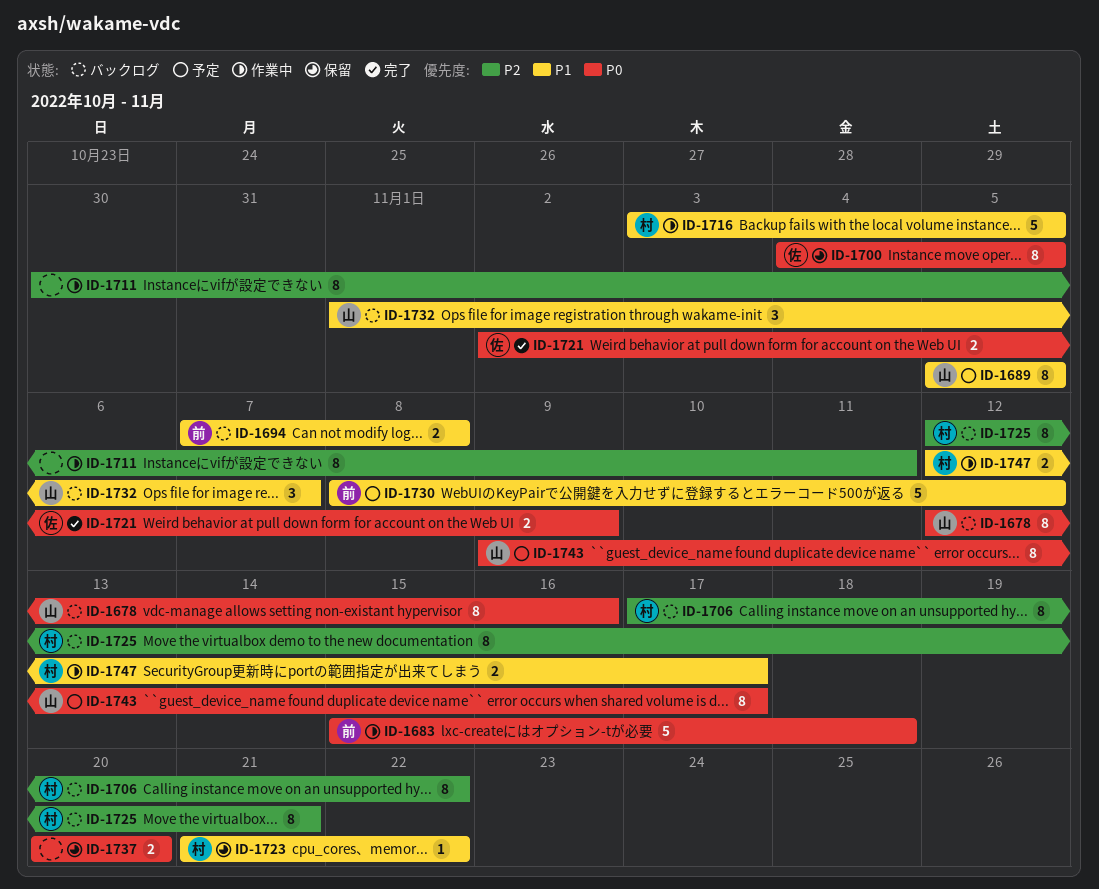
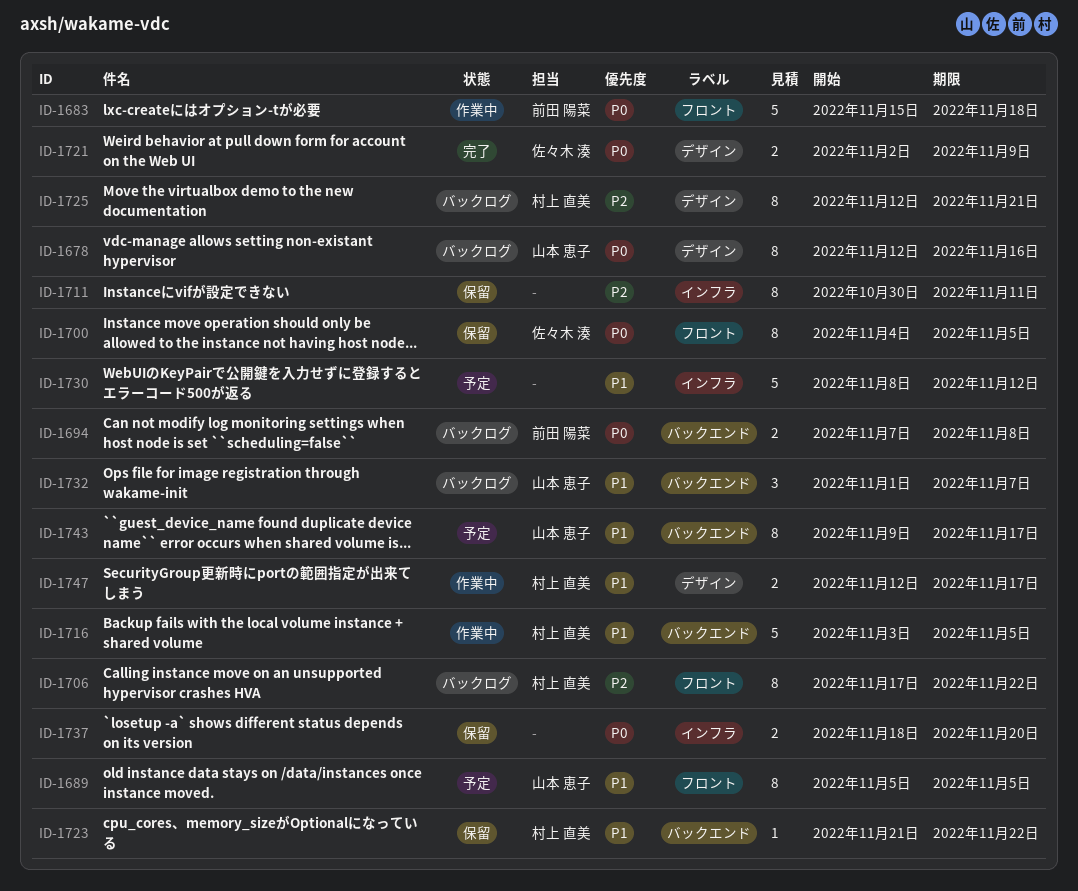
ID-1694, priority: P1 -> P0
ID-1711, status: 作業中 -> 保留
ID-1730, owner: 前田 陽菜 -> none
ID-1737, start: Nov 20 -> Nov 18
ID-1743, priority: P0 -> P1

